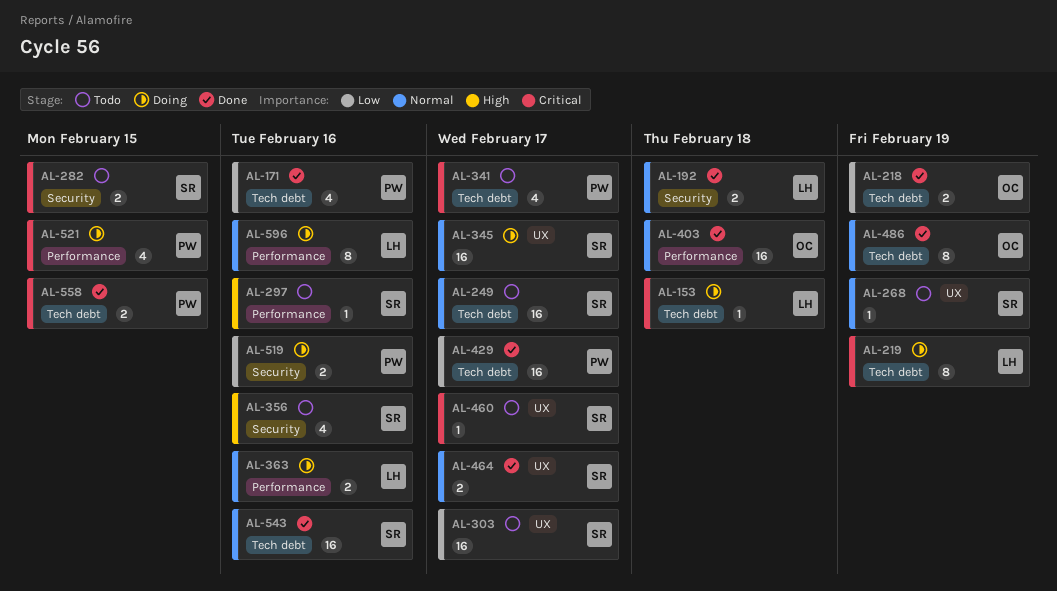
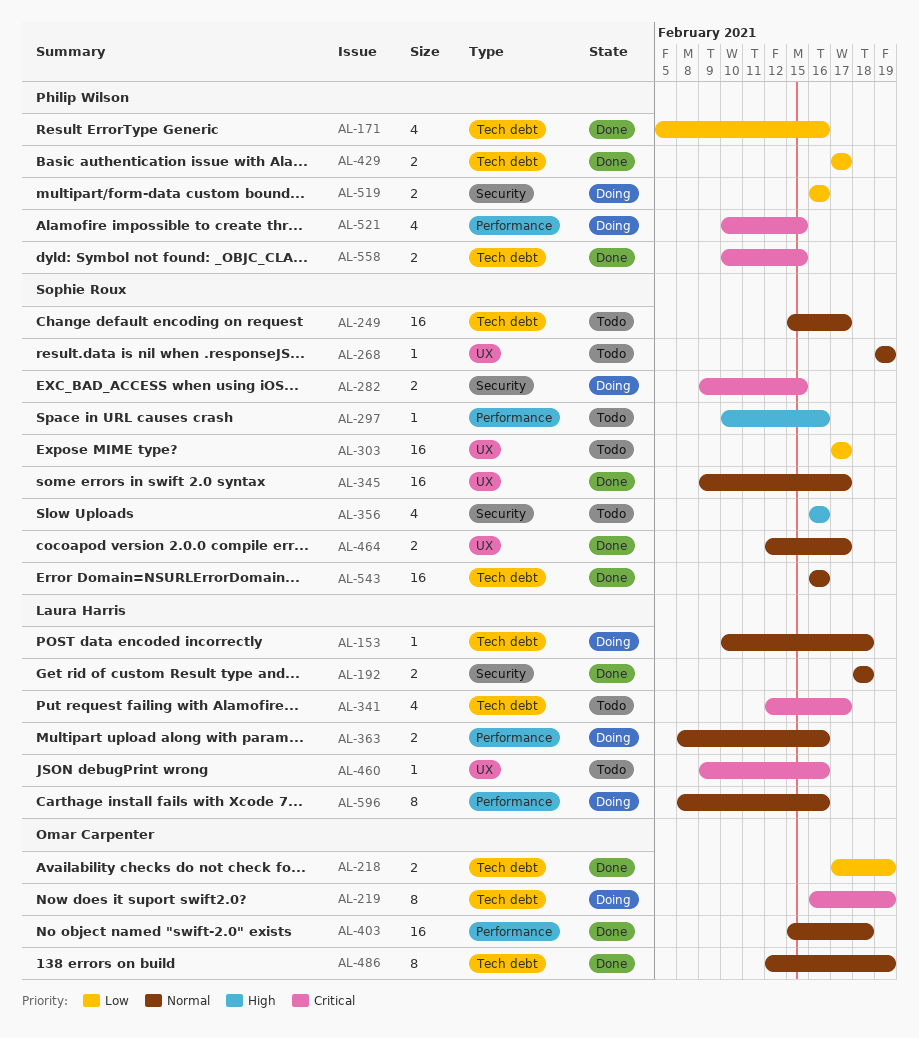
AL-153, priority: Critical -> Normal
AL-219, owner: Laura Harris -> Omar Carpenter
AL-282, status: Todo -> Doing
AL-341, owner: Philip Wilson -> Laura Harris
AL-345, status: Doing -> Done
AL-429, estimate: 16 -> 2
AL-460, owner: Sophie Roux -> Laura Harris
AL-460, due: Feb 17 -> Feb 16

